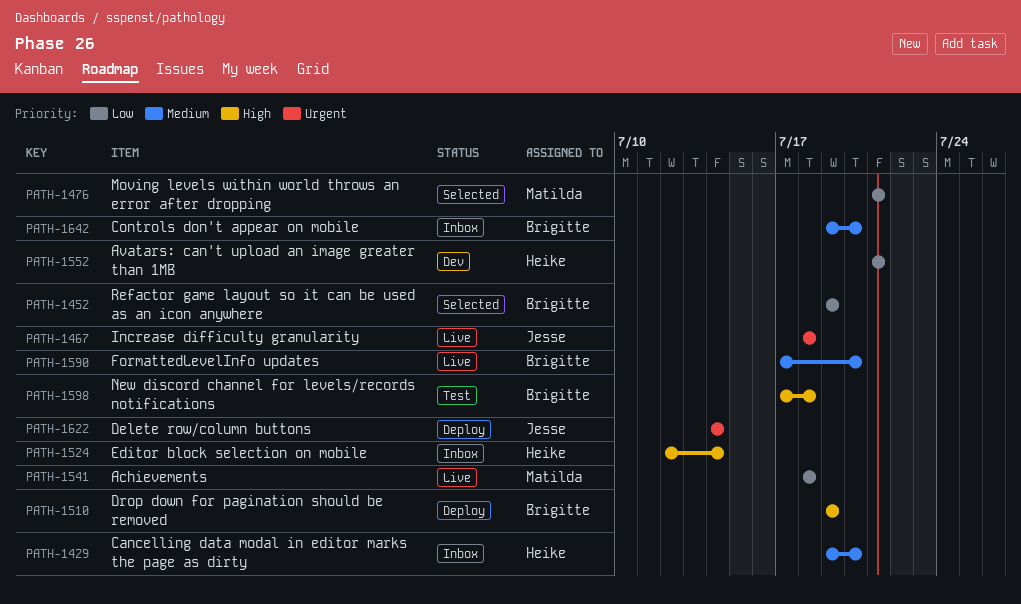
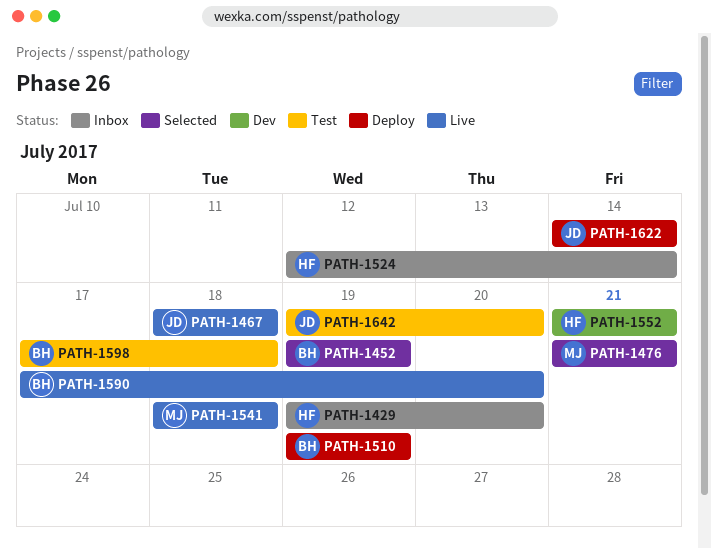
PATH-1642, status: Inbox -> Test
PATH-1642, owner: Brigitte -> Jesse

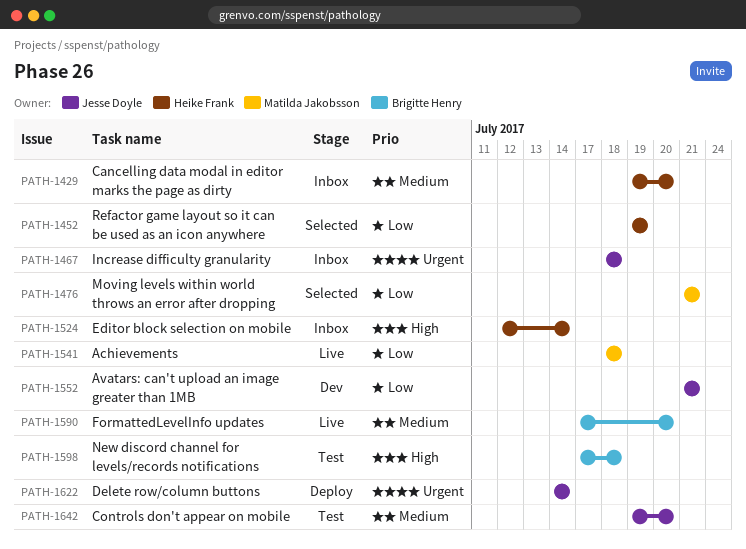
PATH-1452, owner: Brigitte Henry -> Heike Frank
PATH-1467, status: Live -> Inbox
PATH-1510: present -> none
PATH-1552, owner: Heike Frank -> Jesse Doyle

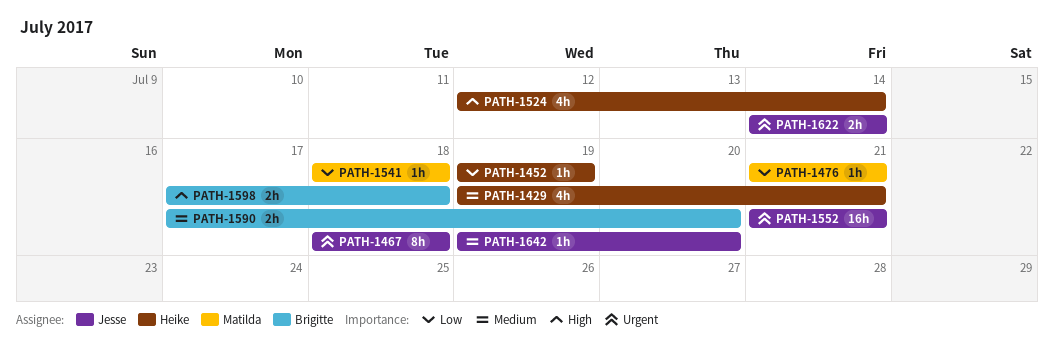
PATH-1429, due: Jul 20 -> Jul 21
PATH-1552, priority: Low -> Urgent

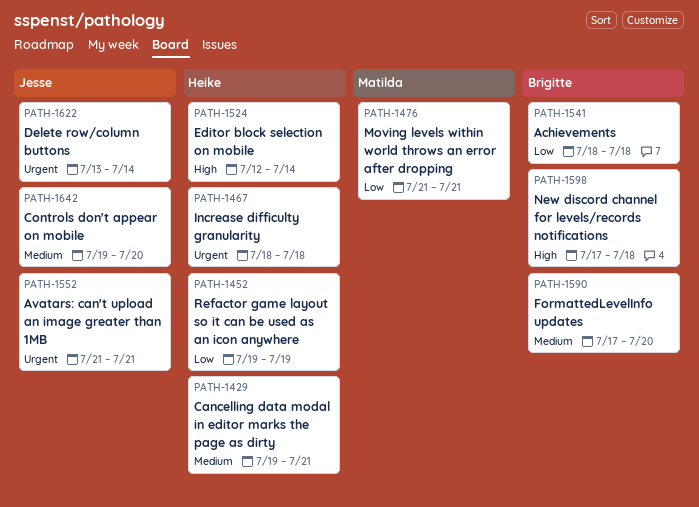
PATH-1467, owner: Jesse -> Heike
PATH-1541, owner: Matilda -> Brigitte
PATH-1622, start: Jul 14 -> Jul 13

